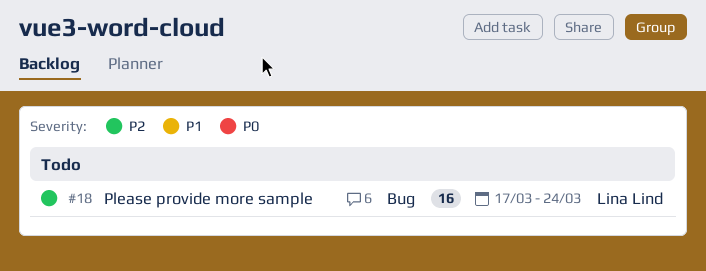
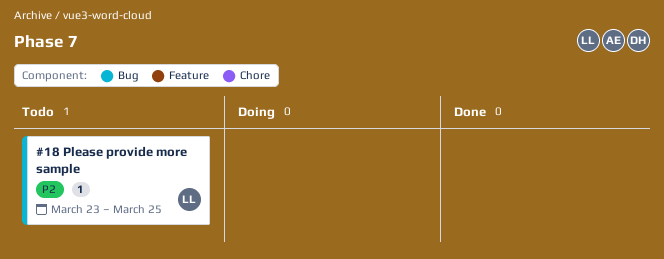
#18, estimate: 16 -> 1
#18, start: Mar 17 -> Mar 23
#18, due: Mar 24 -> Mar 25

